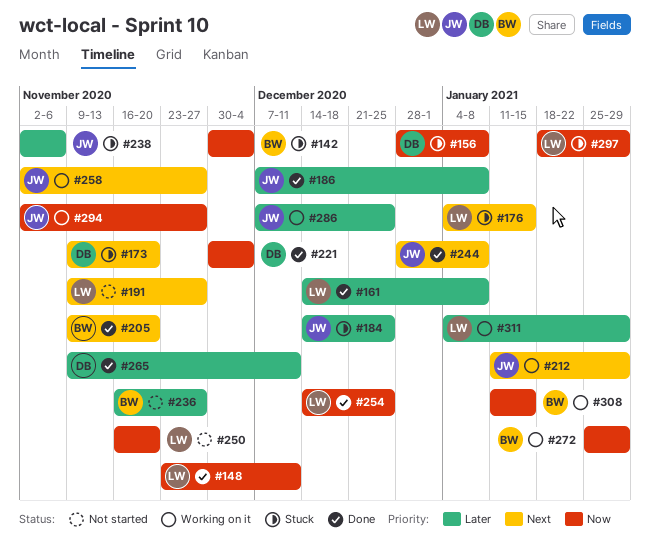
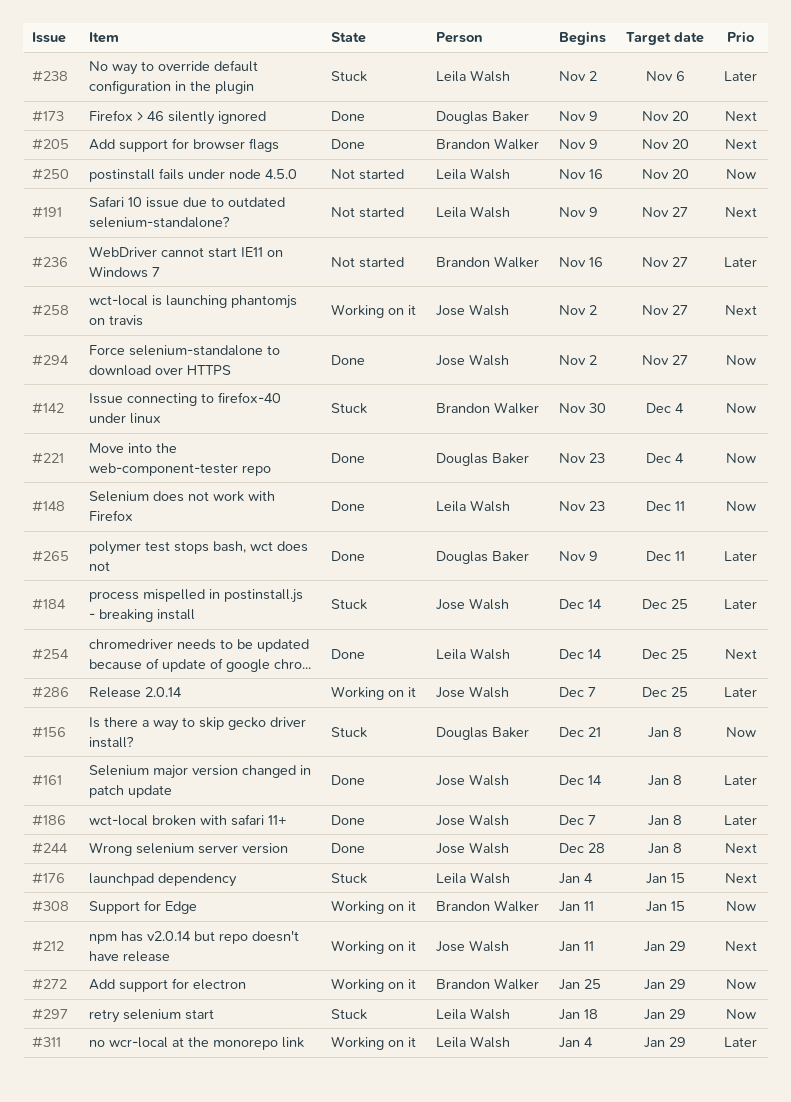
#156, start: Dec 28 -> Dec 21
#161, owner: Leila Walsh -> Jose Walsh
#173, status: Stuck -> Done
#221, start: Nov 30 -> Nov 23
#238, owner: Jose Walsh -> Leila Walsh
#254, priority: Now -> Next
#294, status: Working on it -> Done

